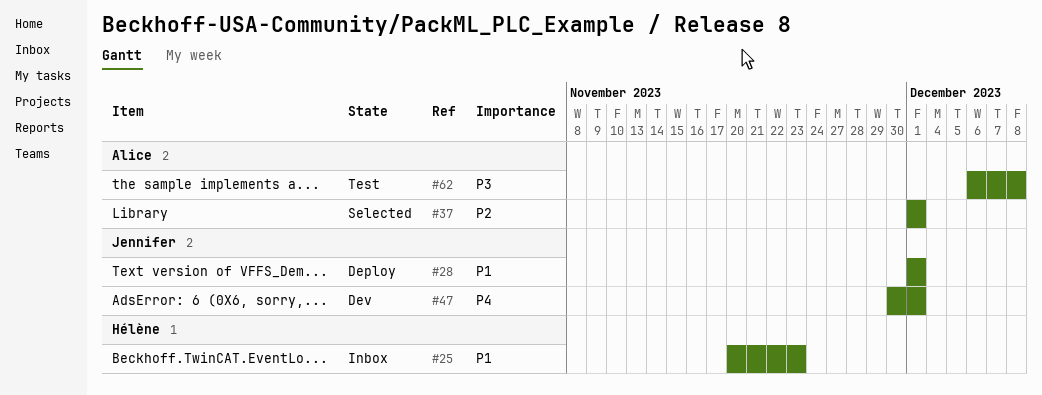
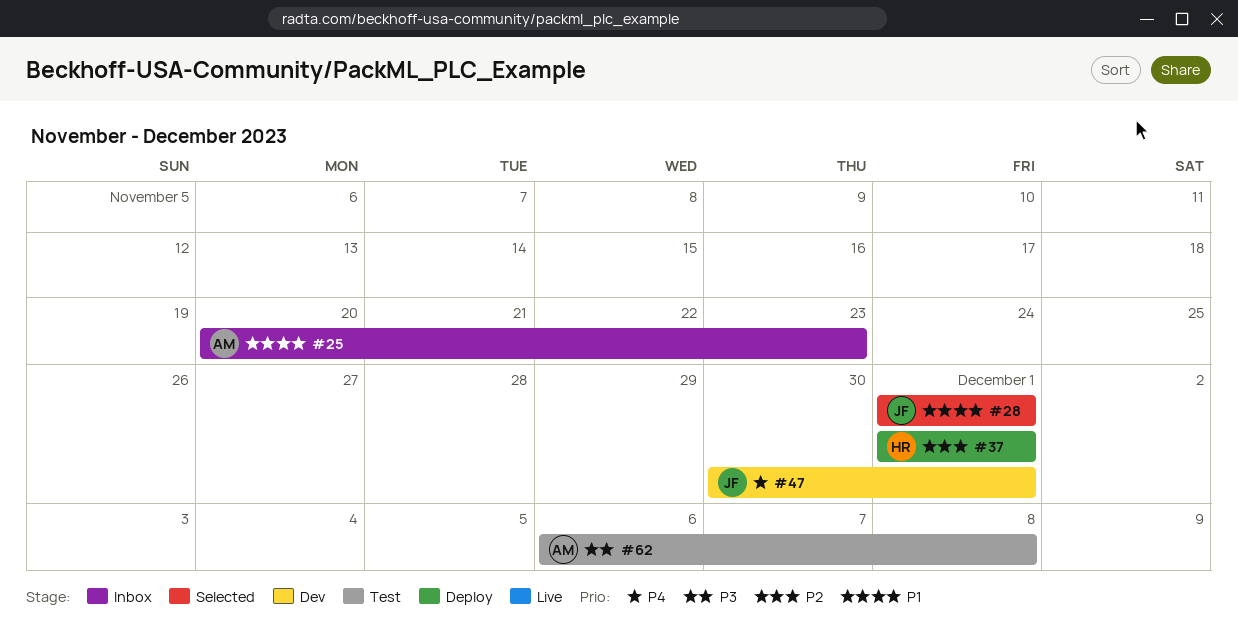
#25, owner: Hélène -> Alice
#28, status: Deploy -> Selected
#37, status: Selected -> Deploy
#37, owner: Alice -> Hélène

